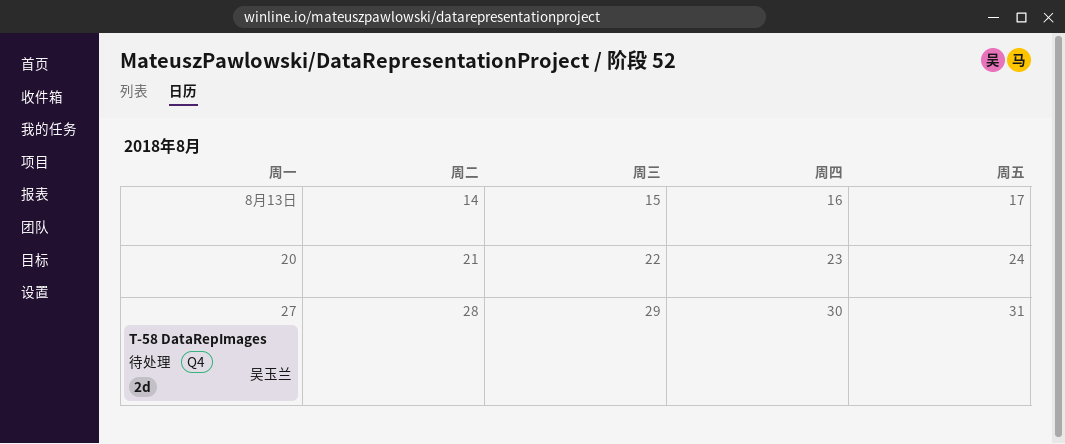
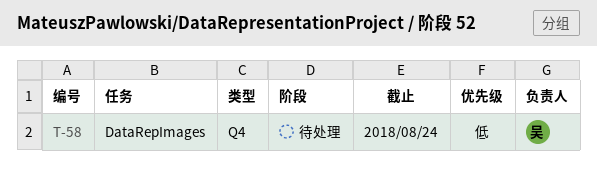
T-58, due: Aug 27 -> Aug 24

